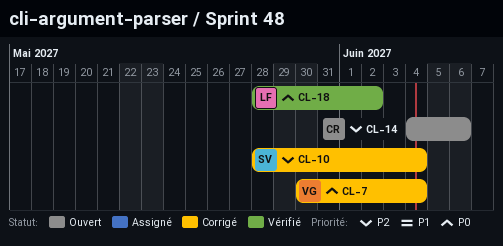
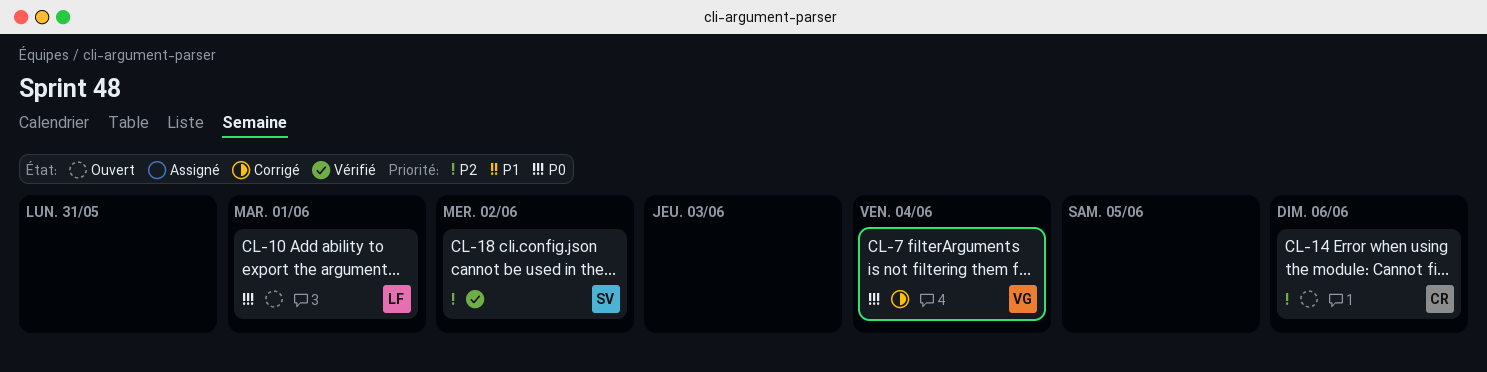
CL-10, status: Corrigé -> Ouvert
CL-10, owner: SV -> LF
CL-10, priority: P2 -> P0
CL-10, due: Jun 4 -> Jun 1
CL-18, owner: LF -> SV
CL-18, priority: P0 -> P2

